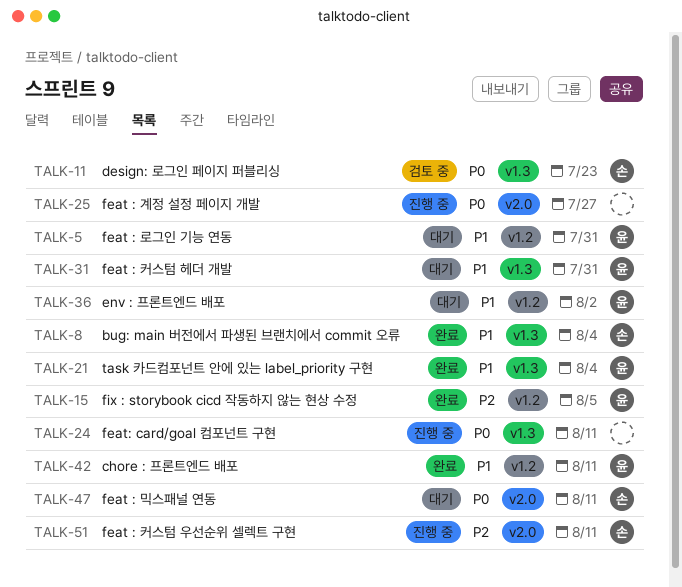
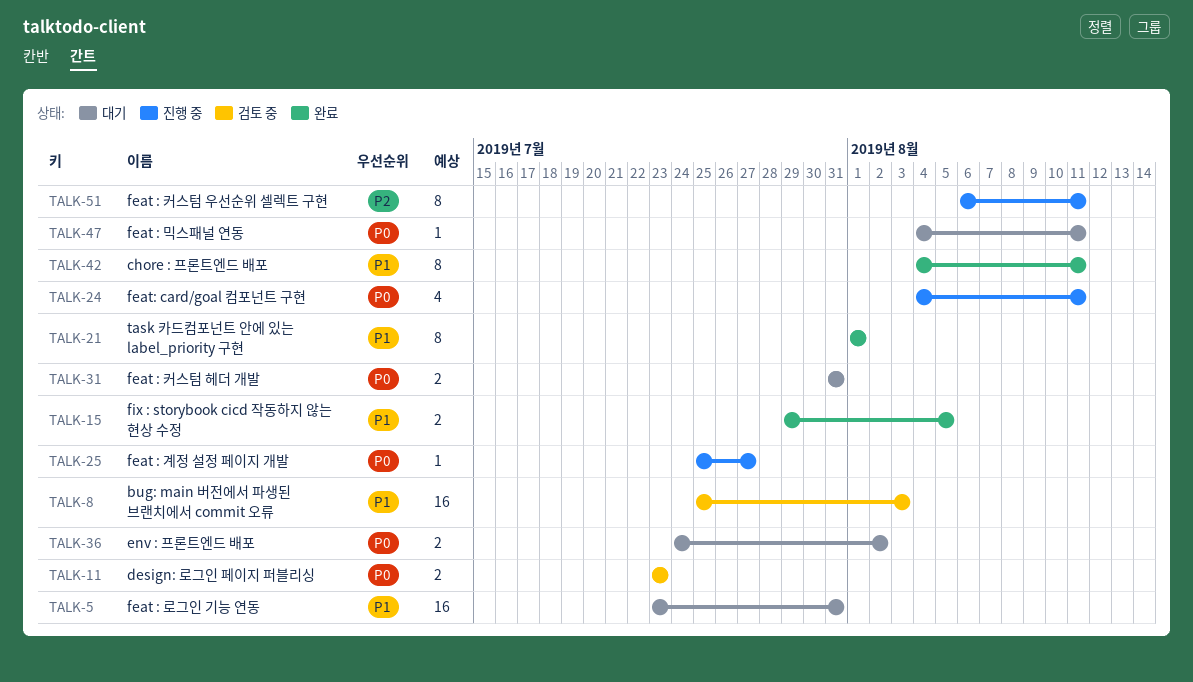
TALK-8, status: 완료 -> 검토 중
TALK-8, due: Aug 4 -> Aug 3
TALK-15, priority: P2 -> P1
TALK-21, due: Aug 4 -> Aug 1
TALK-31, priority: P1 -> P0
TALK-36, priority: P1 -> P0

